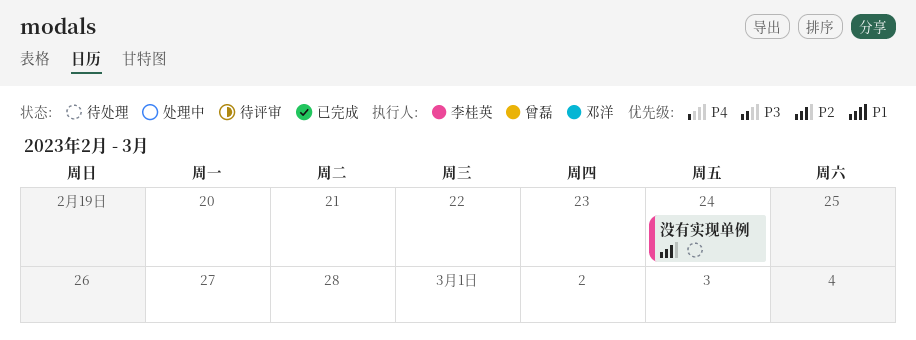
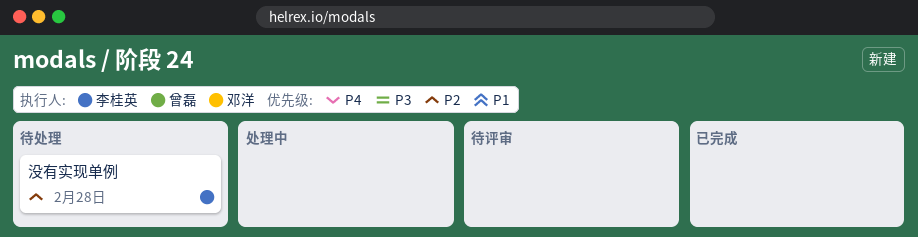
没有实现单例, due: Feb 24 -> Feb 28

